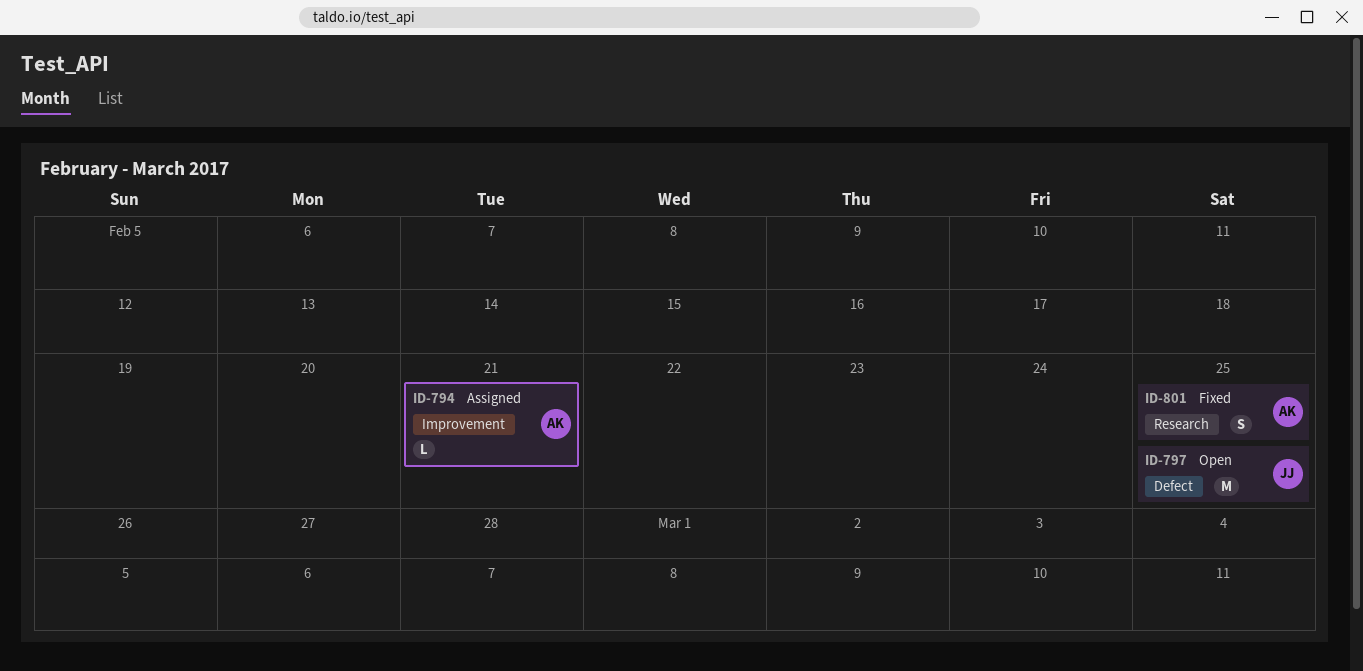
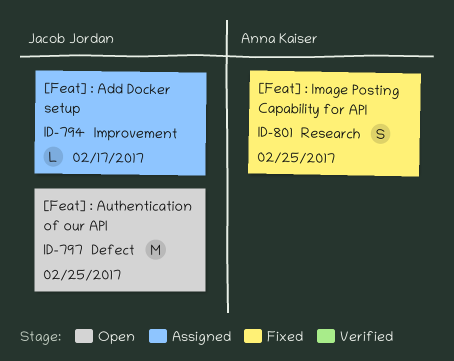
ID-794, owner: Anna Kaiser -> Jacob Jordan
ID-794, due: Feb 21 -> Feb 17

